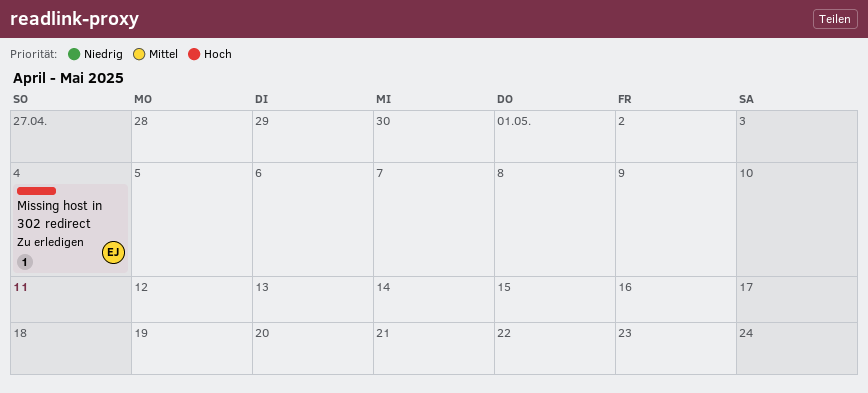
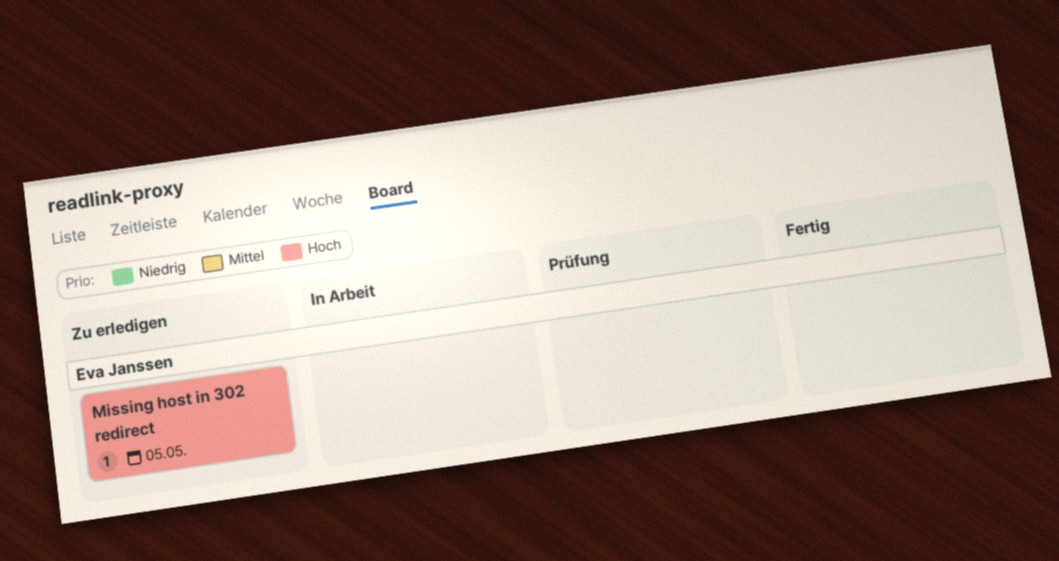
Missing host in 302 redirect, due: May 4 -> May 5

